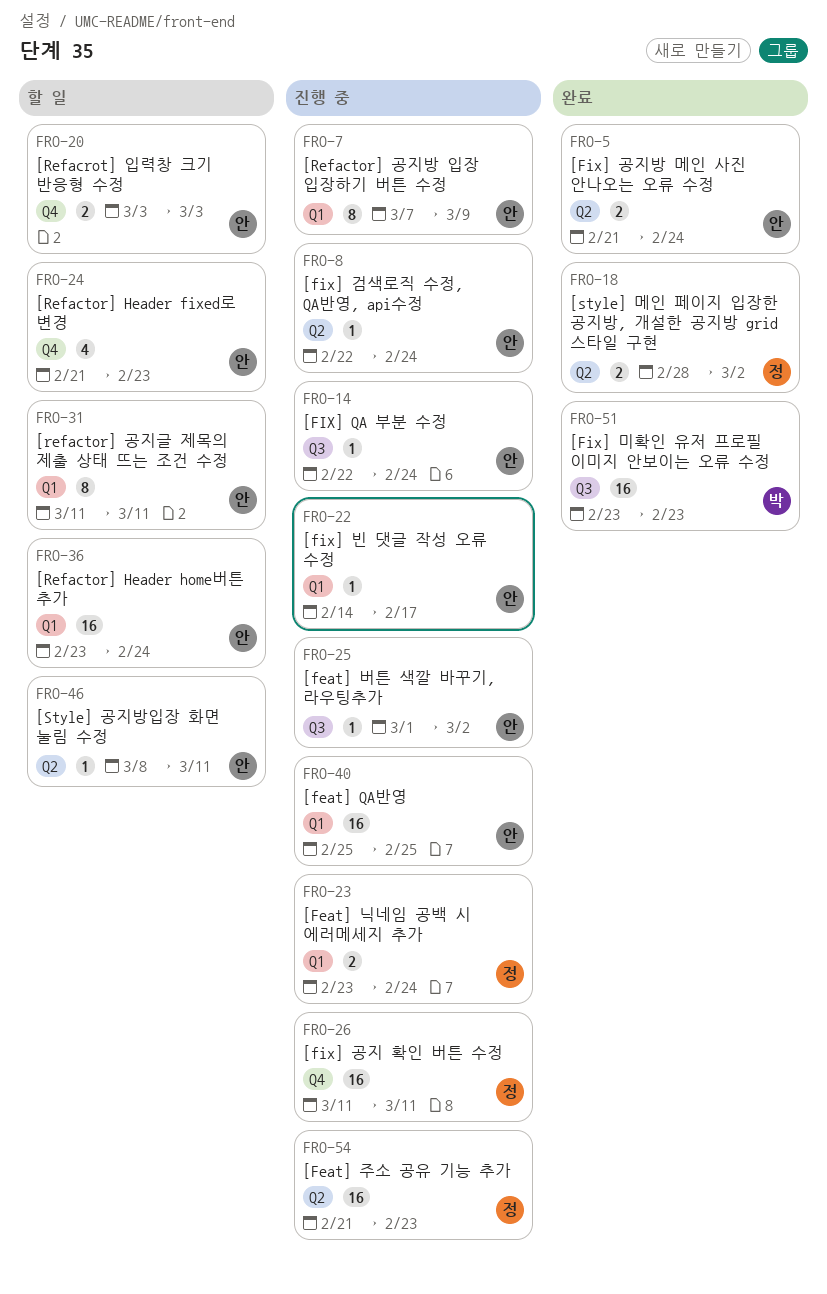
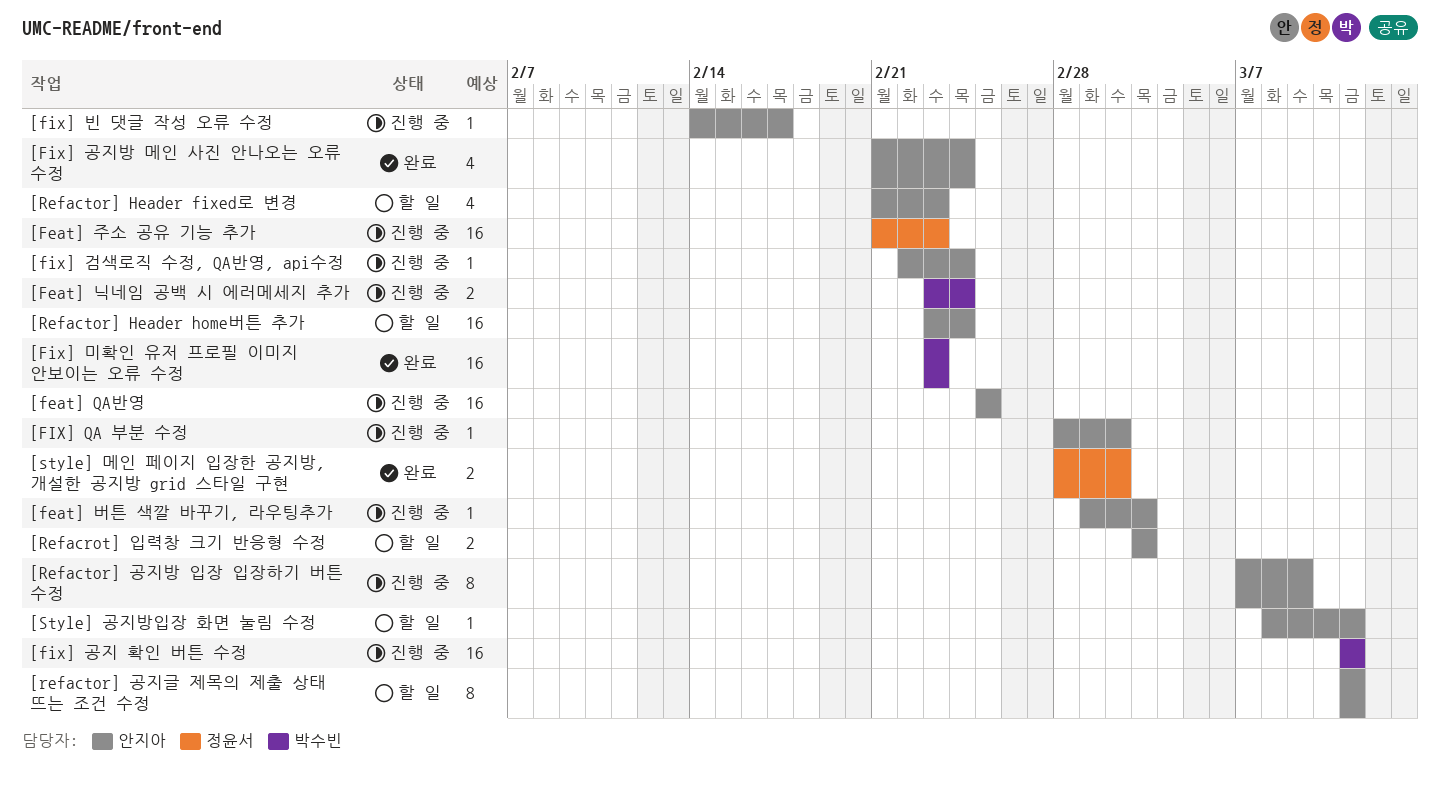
[Feat] 닉네임 공백 시 에러메세지 추가, owner: 정윤서 -> 박수빈
[feat] 버튼 색깔 바꾸기, 라우팅추가, due: Mar 2 -> Mar 3
[FIX] QA 부분 수정, start: Feb 22 -> Feb 28
[FIX] QA 부분 수정, due: Feb 24 -> Mar 2
[fix] 공지 확인 버튼 수정, owner: 정윤서 -> 박수빈
[Fix] 공지방 메인 사진 안나오는 오류 수정, estimate: 2 -> 4

